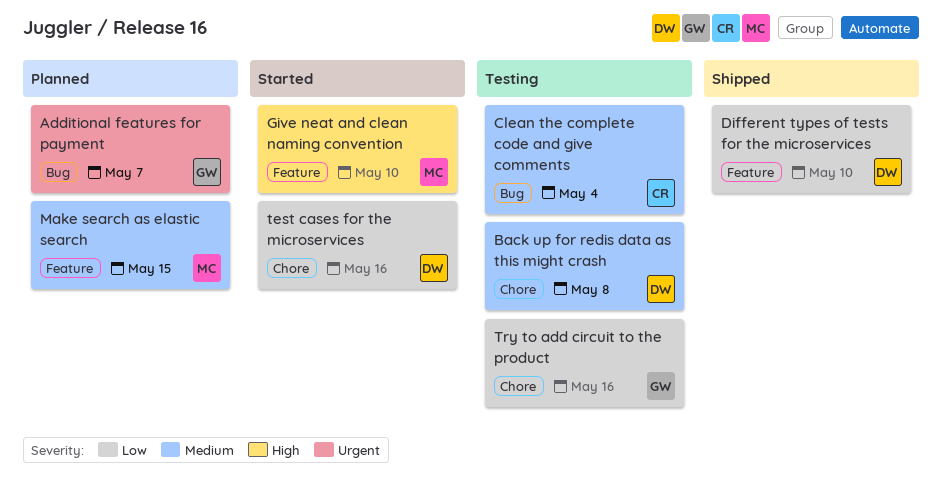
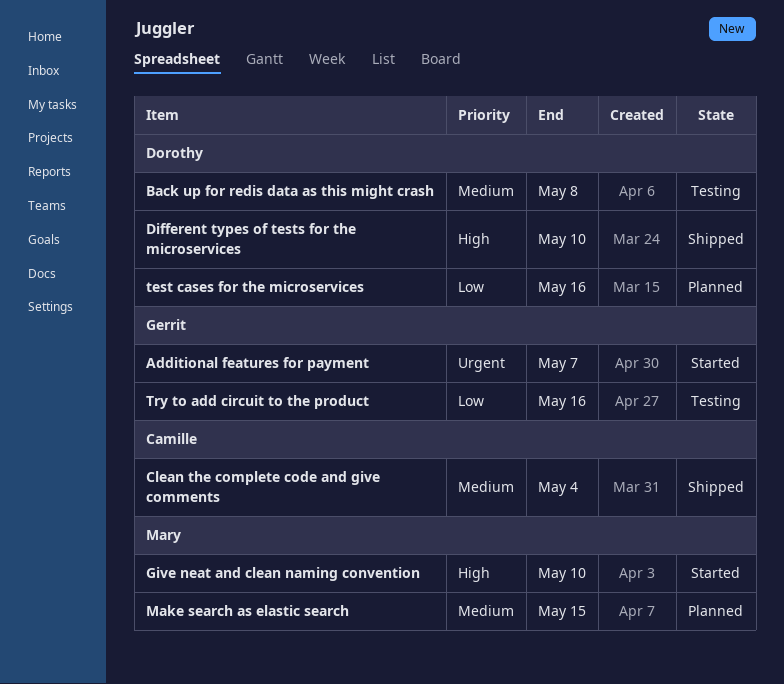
Additional features for payment, status: Planned -> Started
Clean the complete code and give comments, status: Testing -> Shipped
Different types of tests for the microservices, priority: Low -> High
test cases for the microservices, status: Started -> Planned

